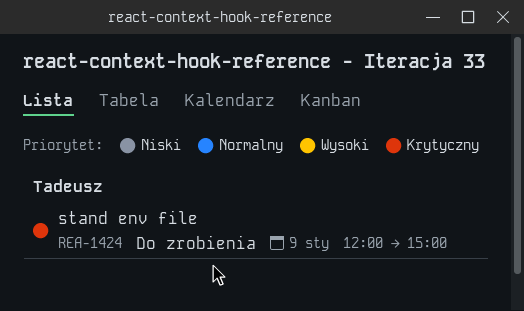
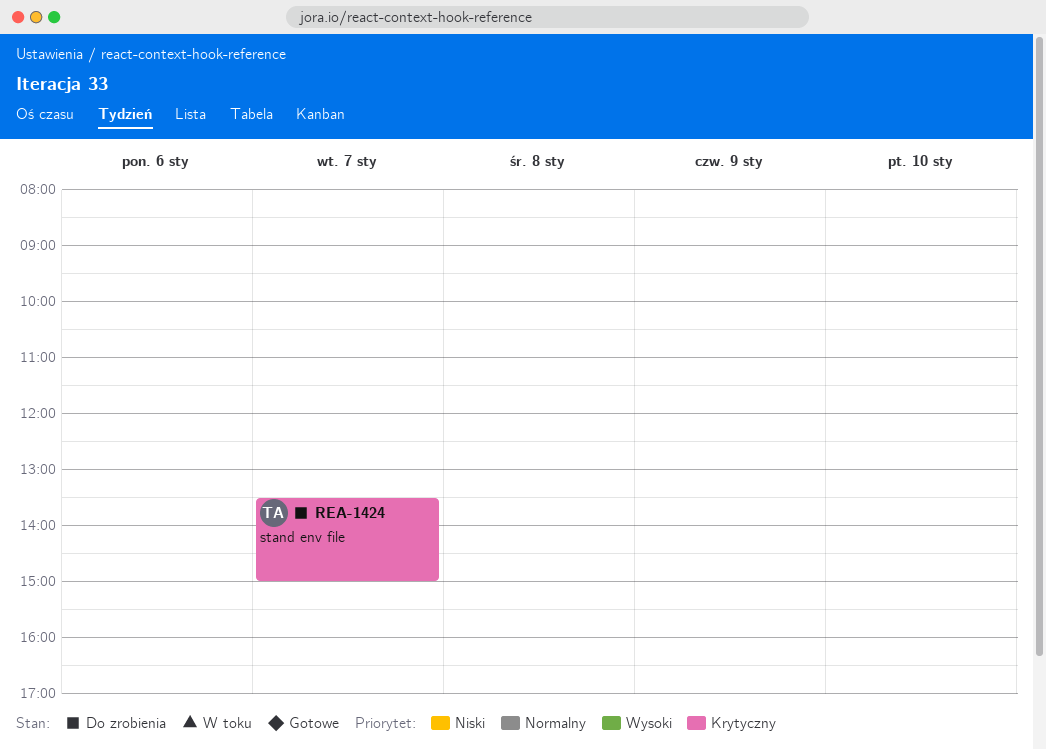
REA-1424, day: Jan 9 -> Jan 7
REA-1424, begins: 12:00 -> 13:30

